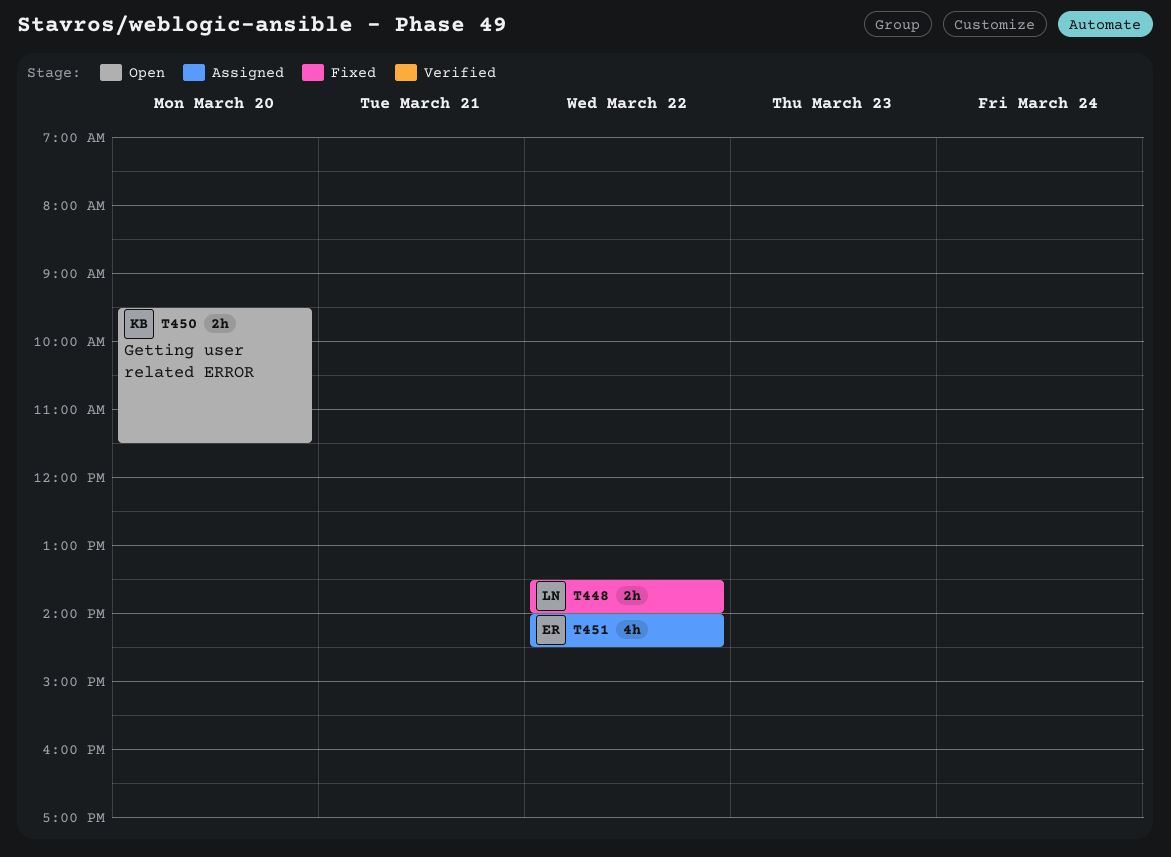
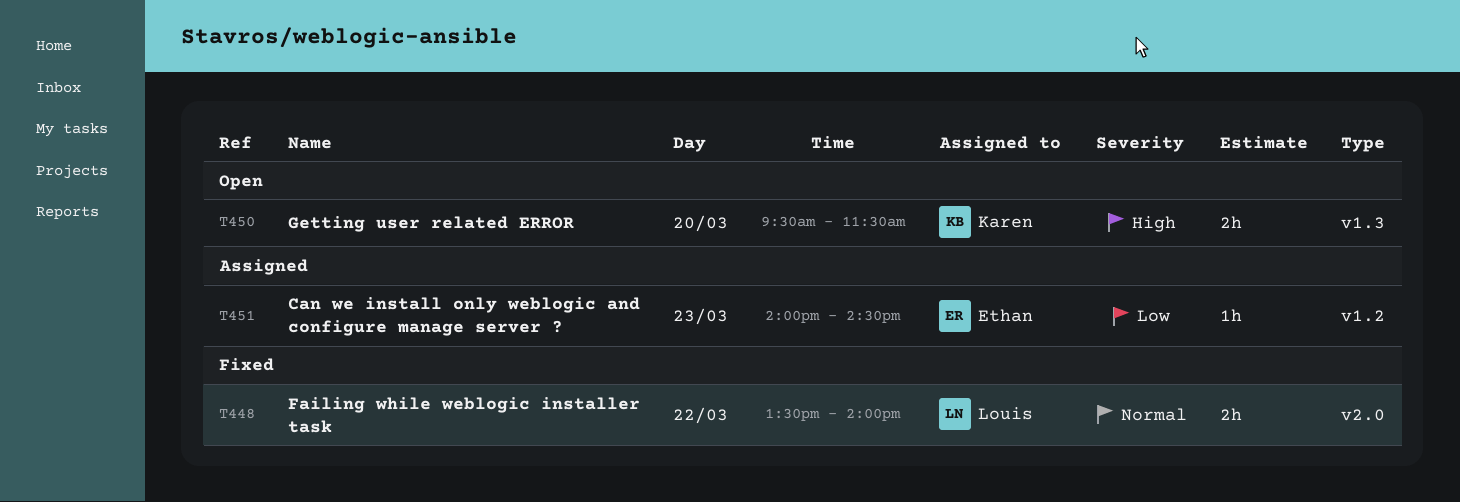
T451, estimate: 4h -> 1h
T451, day: Mar 22 -> Mar 23

